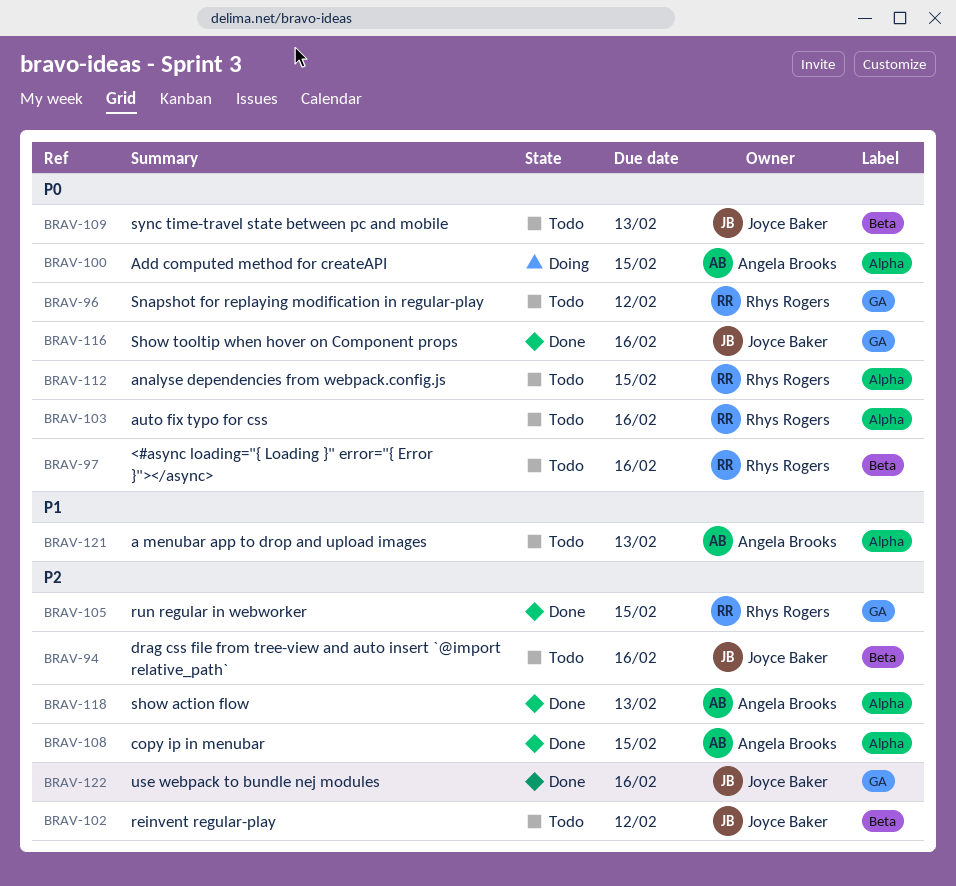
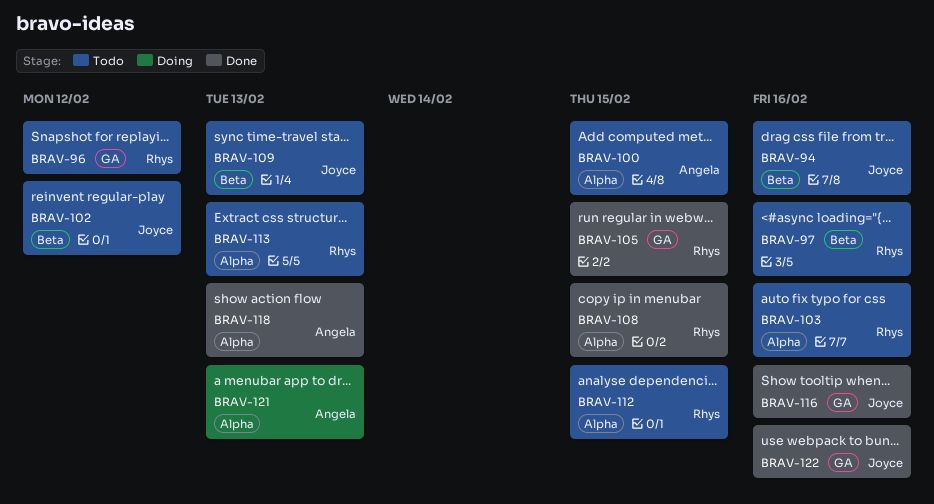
BRAV-100, status: Doing -> Todo
BRAV-108, owner: Angela Brooks -> Rhys Rogers
BRAV-113: none -> present
BRAV-121, status: Todo -> Doing

